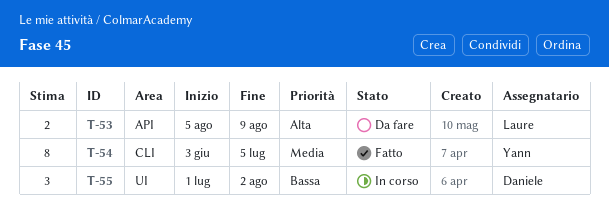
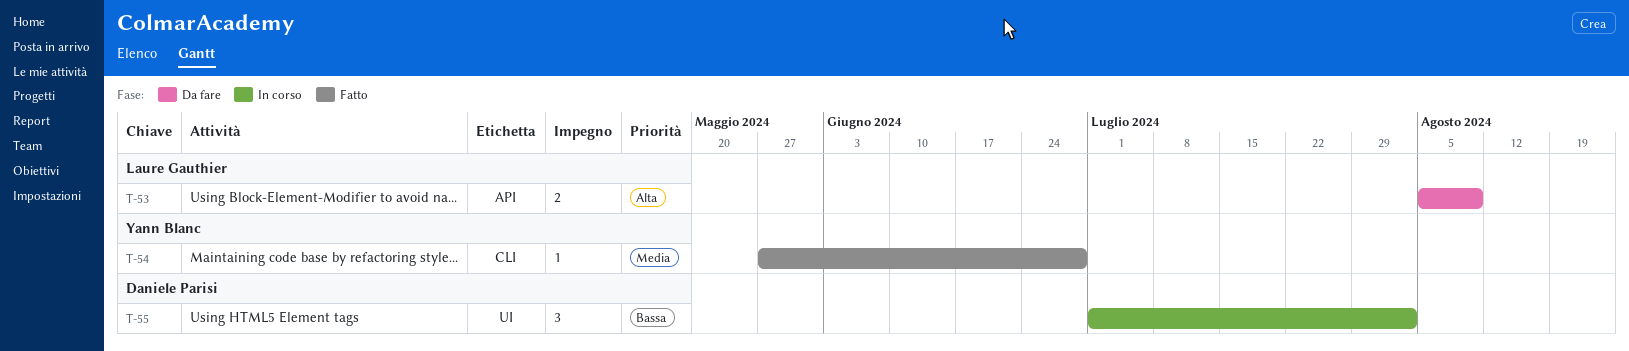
T-54, estimate: 8 -> 1
T-54, start: Jun 3 -> May 27
T-54, due: Jul 5 -> Jun 28

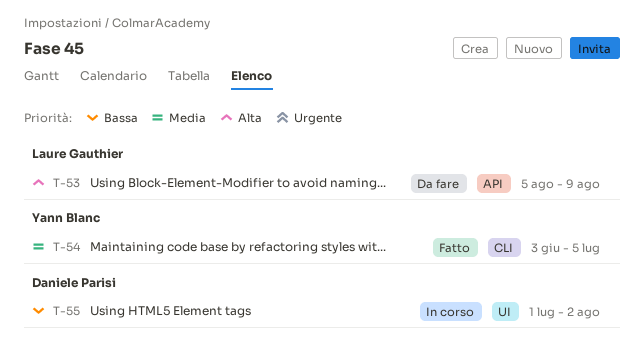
T-54, start: May 27 -> Jun 3
T-54, due: Jun 28 -> Jul 5

